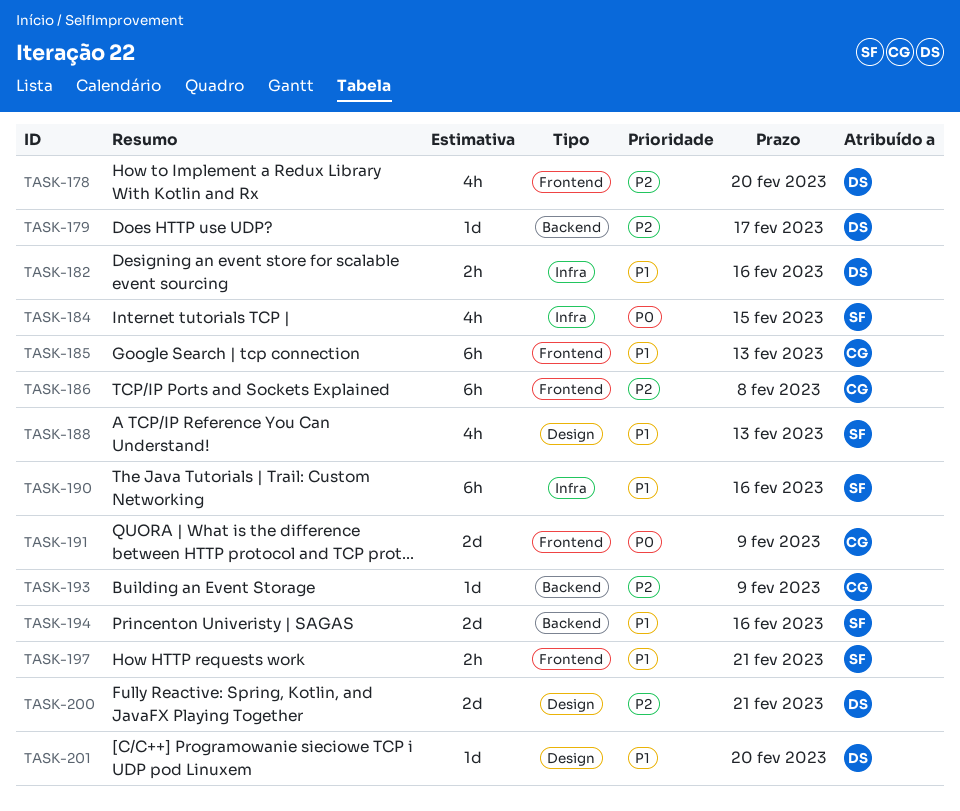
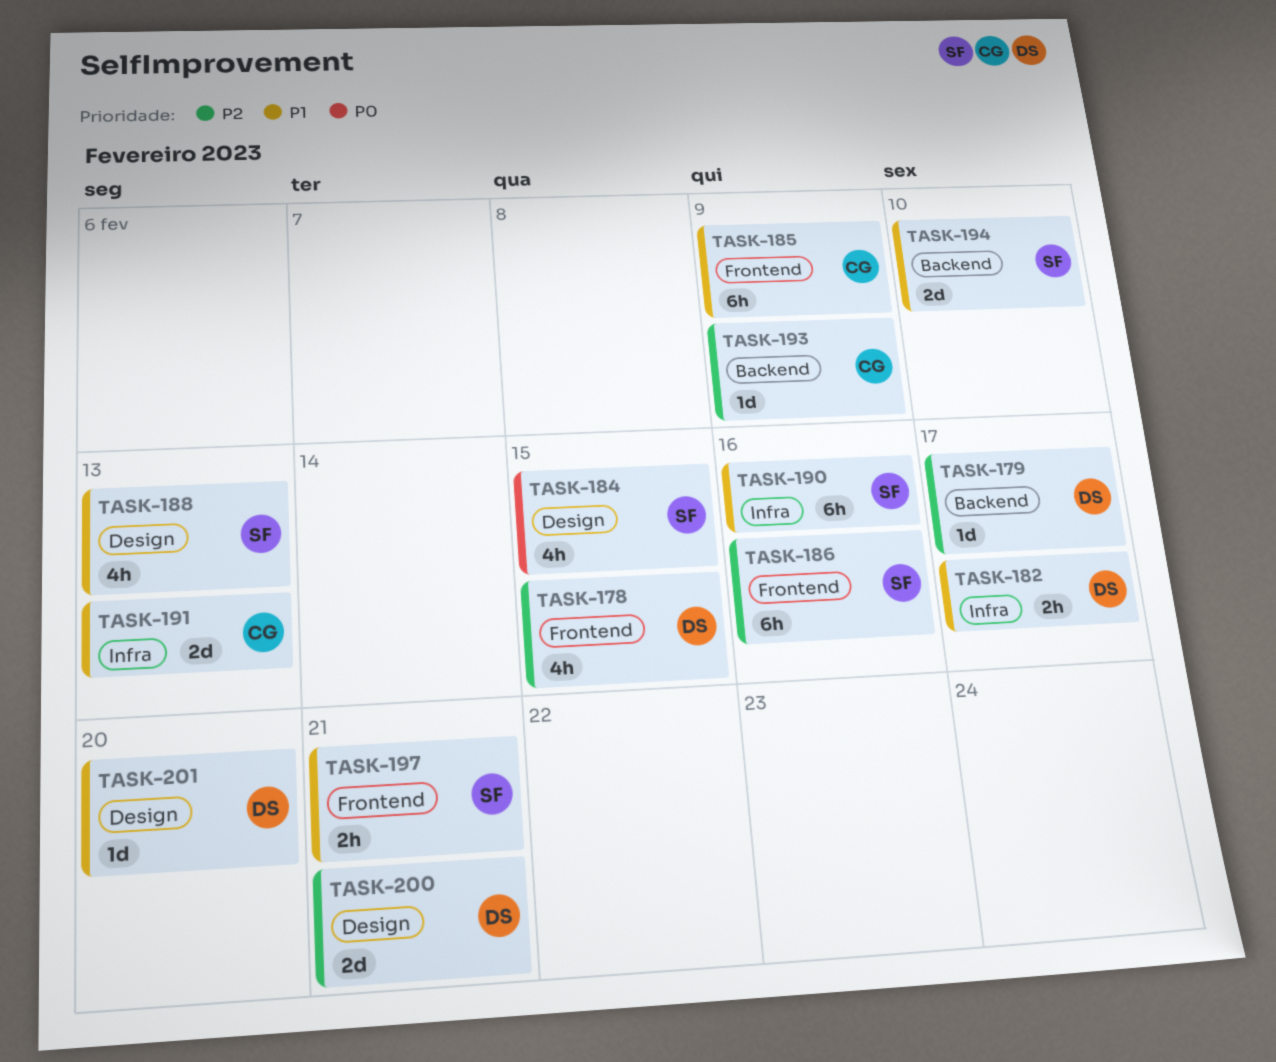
TASK-178, due: Feb 20 -> Feb 15
TASK-182, due: Feb 16 -> Feb 17
TASK-184, label: Infra -> Design
TASK-185, due: Feb 13 -> Feb 9
TASK-186, owner: CG -> SF
TASK-186, due: Feb 8 -> Feb 16
TASK-191, priority: P0 -> P1
TASK-191, label: Frontend -> Infra
TASK-191, due: Feb 9 -> Feb 13
TASK-194, due: Feb 16 -> Feb 10

